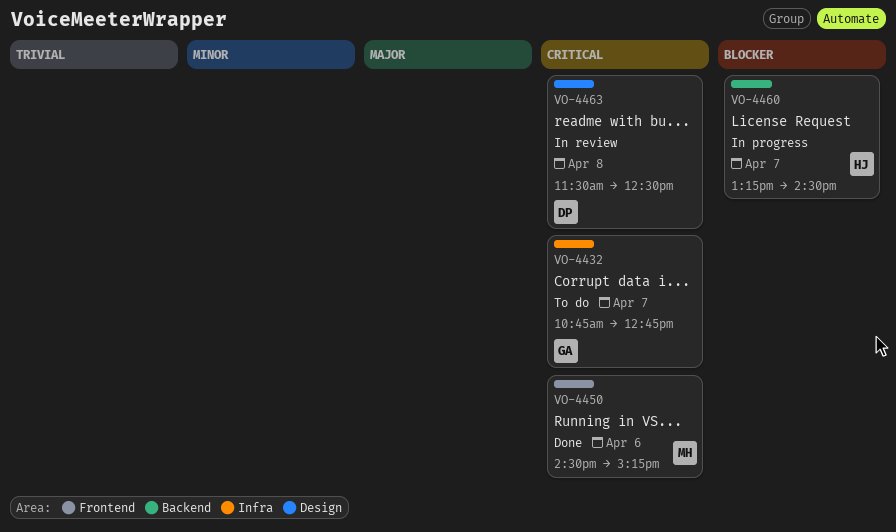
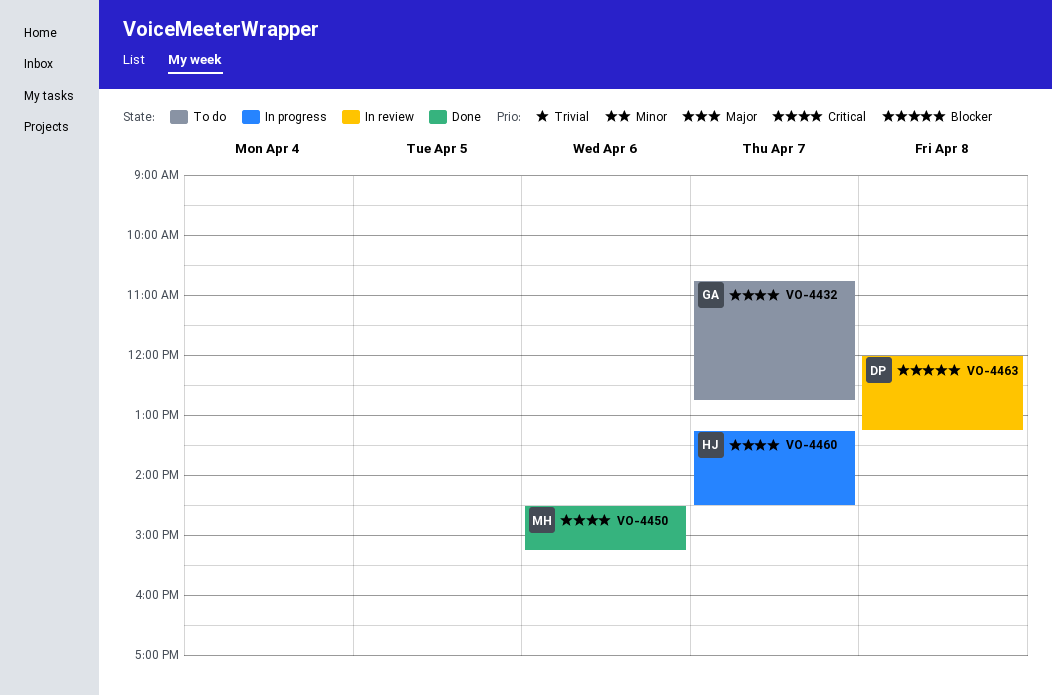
VO-4460, priority: Blocker -> Critical
VO-4463, priority: Critical -> Blocker
VO-4463, begins: 11:30 -> 12:00
VO-4463, ends: 12:30 -> 13:15

